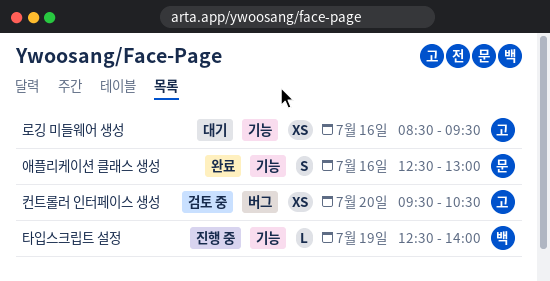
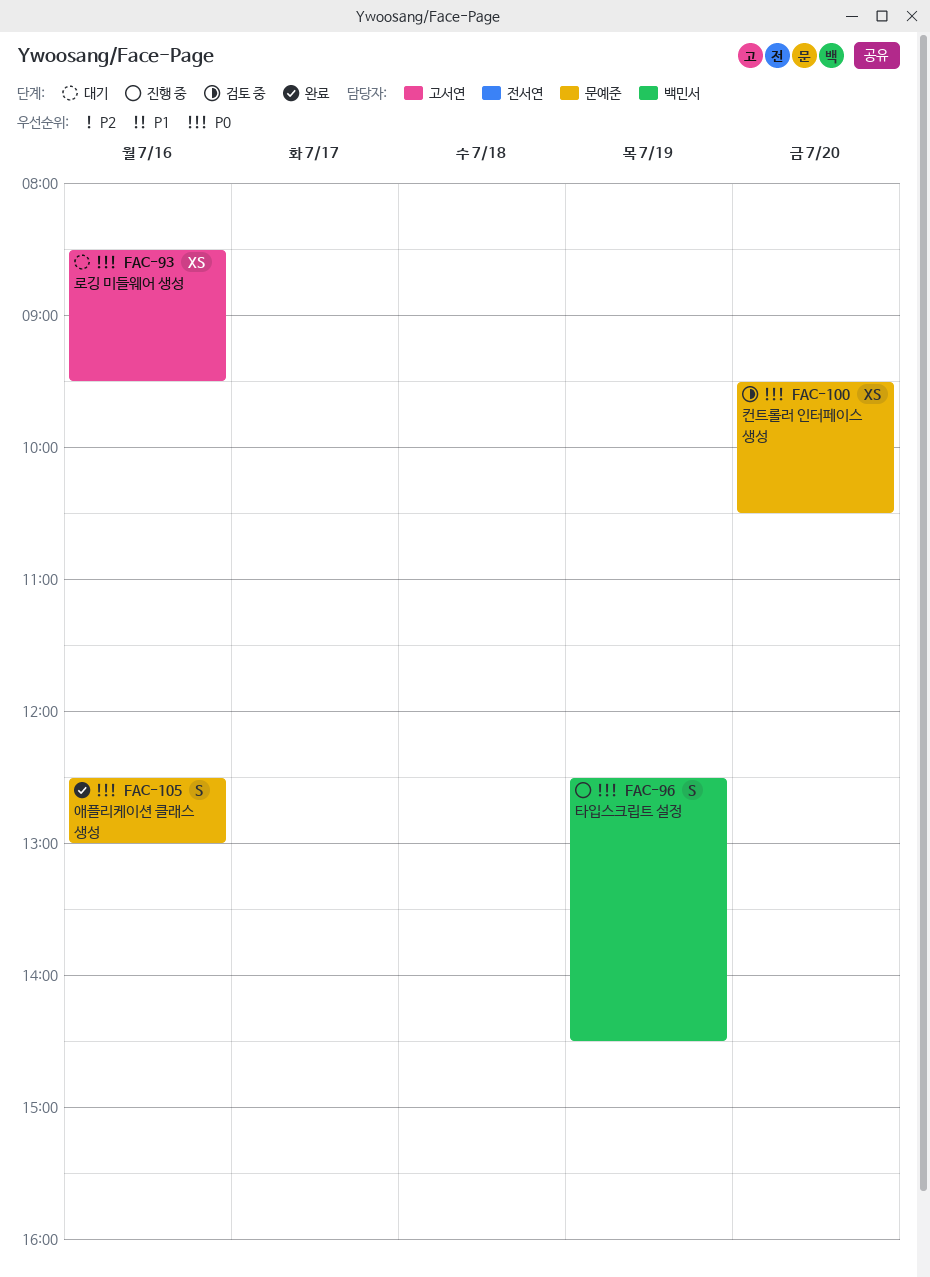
컨트롤러 인터페이스 생성, owner: 고서연 -> 문예준
타입스크립트 설정, estimate: L -> S
타입스크립트 설정, ends: 14:00 -> 14:30

